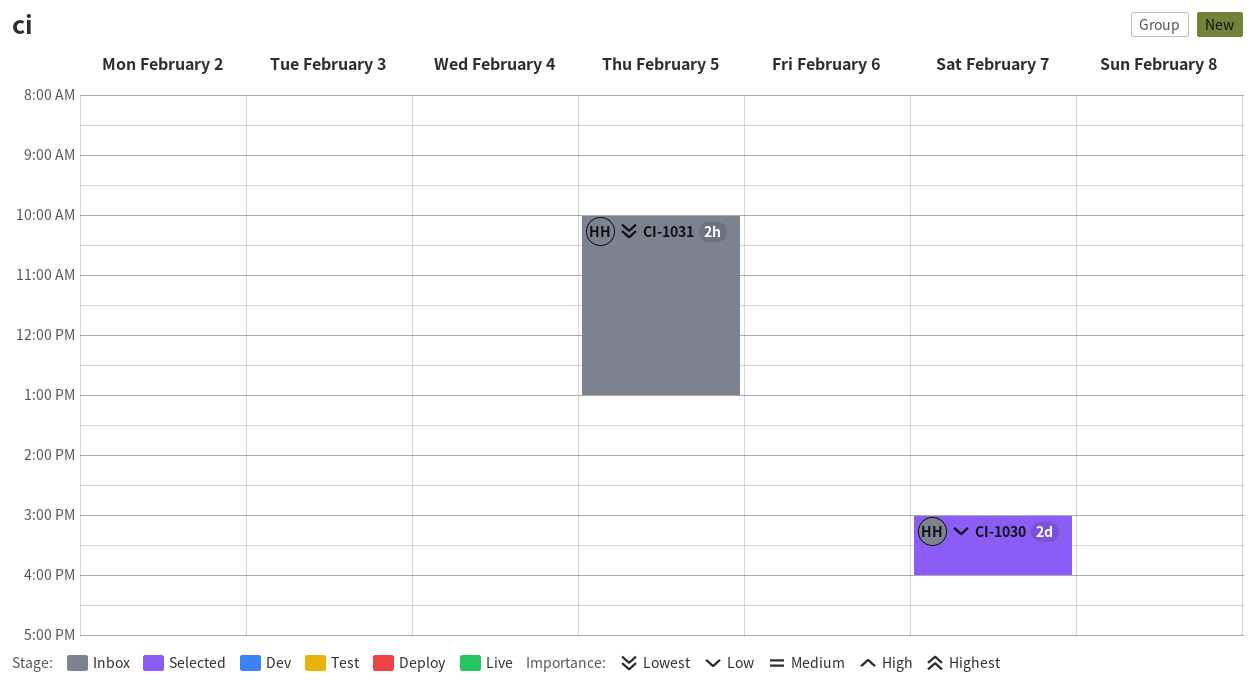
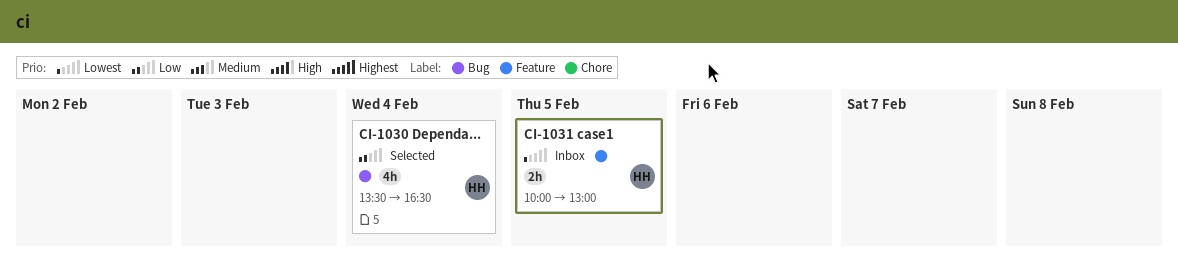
CI-1030, estimate: 2d -> 4h
CI-1030, day: Feb 7 -> Feb 4
CI-1030, begins: 15:00 -> 13:30
CI-1030, ends: 16:00 -> 16:30

